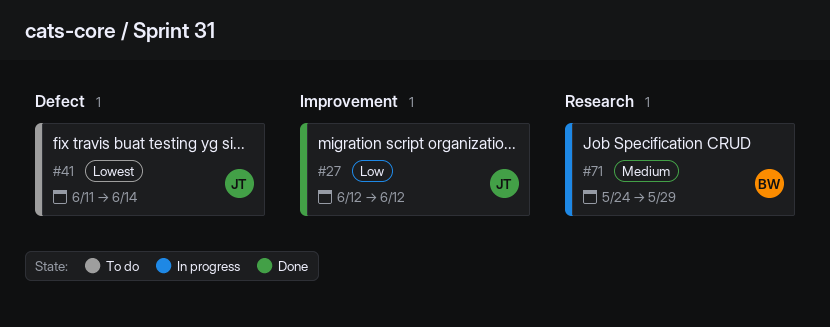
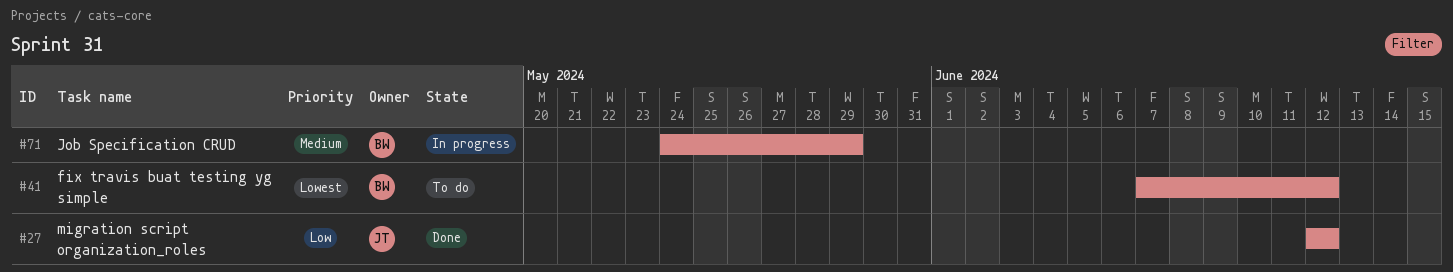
#41, owner: JT -> BW
#41, start: Jun 11 -> Jun 7
#41, due: Jun 14 -> Jun 12

